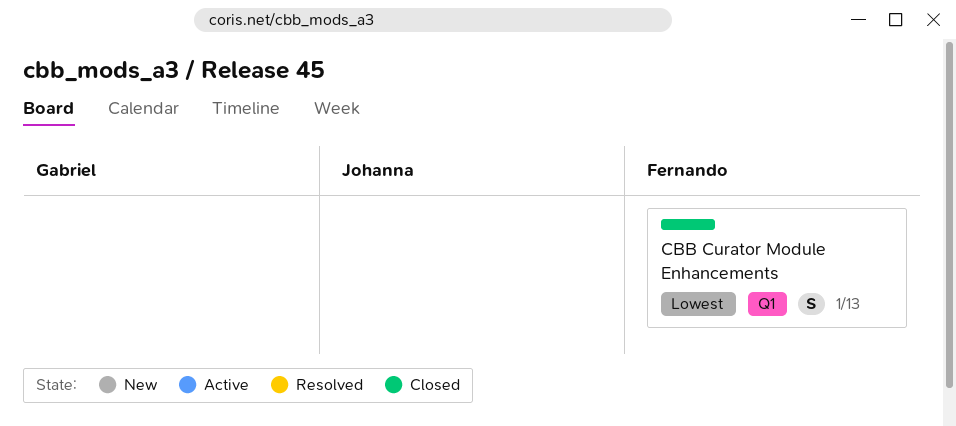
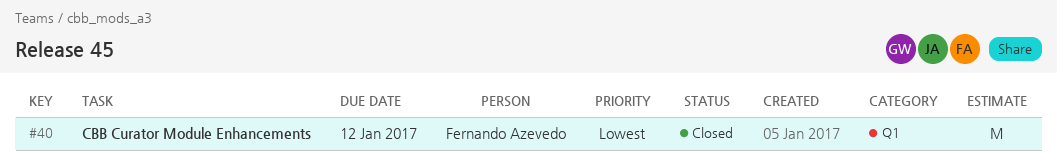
CBB Curator Module Enhancements, estimate: S -> M
CBB Curator Module Enhancements, due: Jan 13 -> Jan 12

